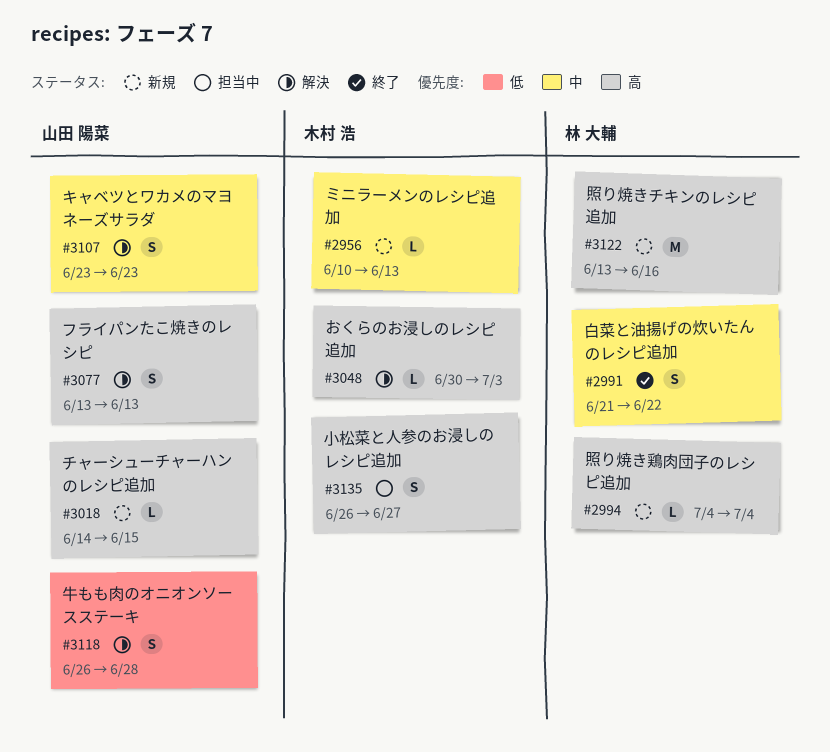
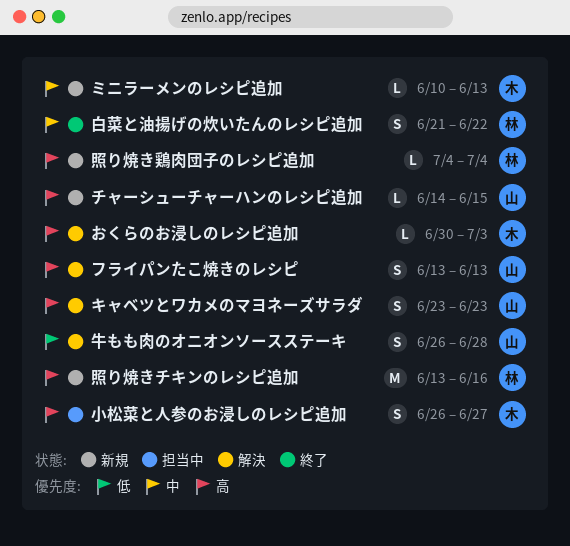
キャベツとワカメのマヨネーズサラダ, priority: 中 -> 高

